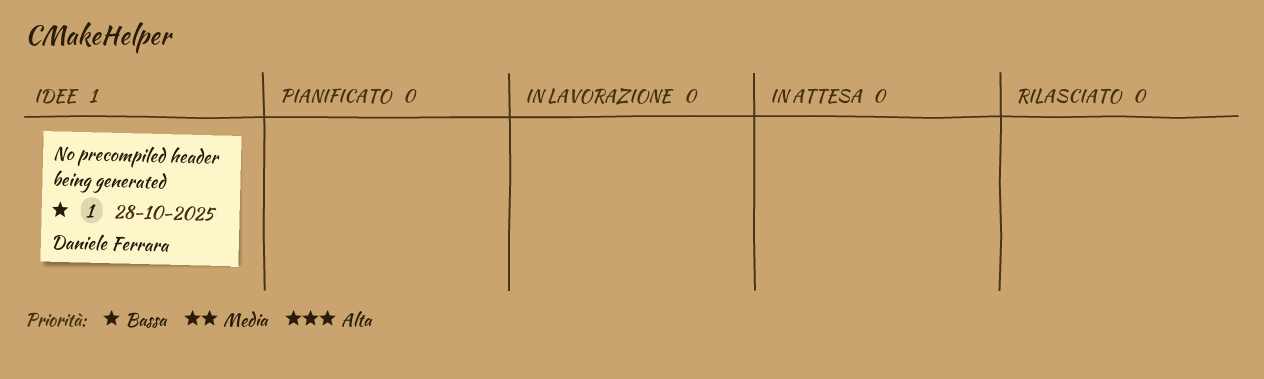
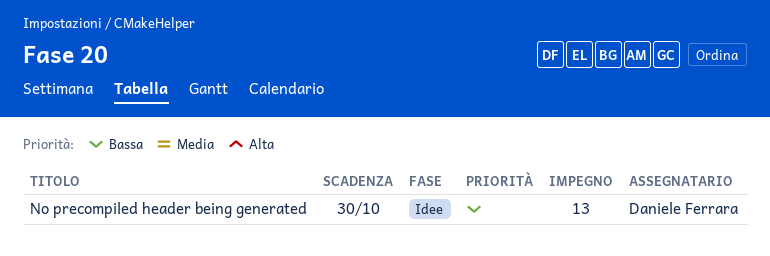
No precompiled header being generated, estimate: 1 -> 13
No precompiled header being generated, due: Oct 28 -> Oct 30

